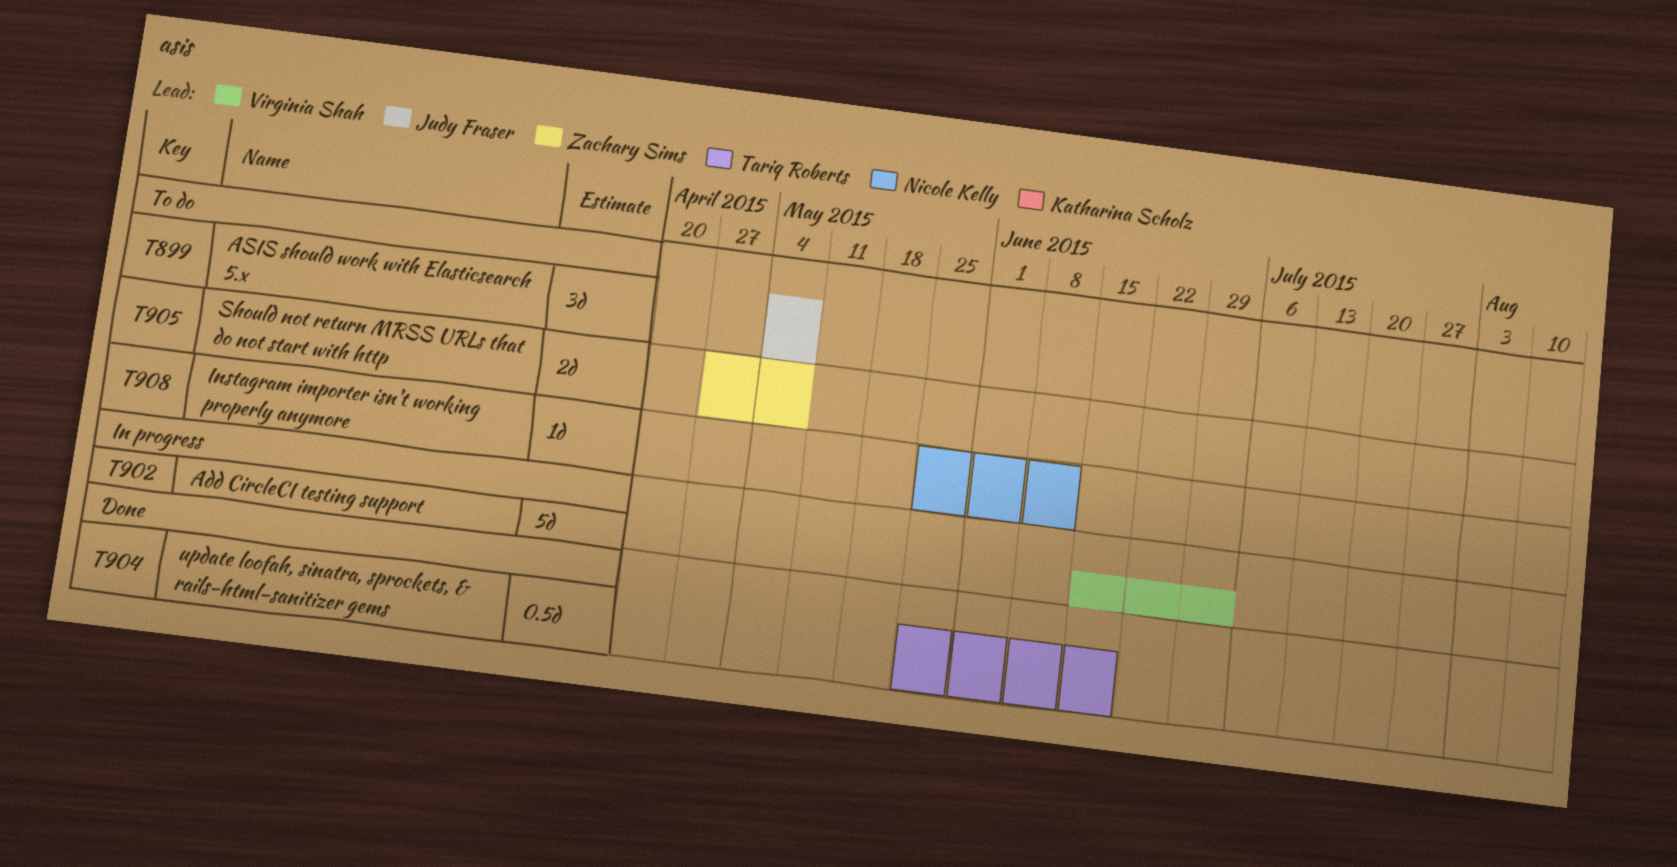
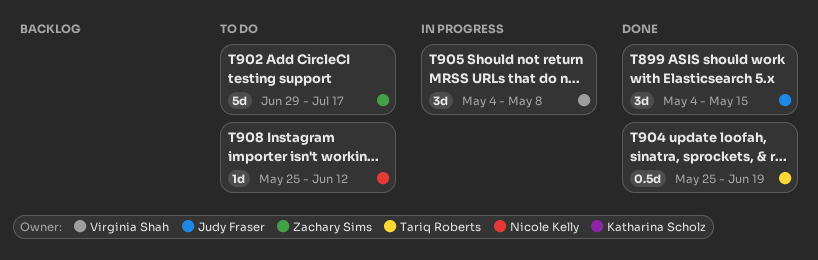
T899, status: To do -> Done
T899, due: May 8 -> May 15
T902, status: In progress -> To do
T902, owner: Virginia Shah -> Zachary Sims
T902, start: Jun 15 -> Jun 29
T902, due: Jul 3 -> Jul 17
T905, status: To do -> In progress
T905, owner: Zachary Sims -> Virginia Shah
T905, estimate: 2d -> 3d
T905, start: Apr 27 -> May 4

